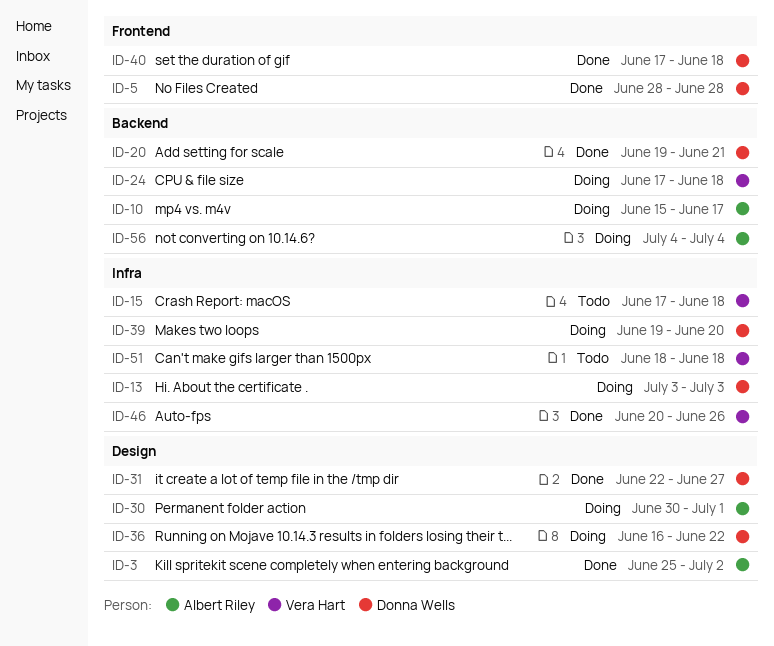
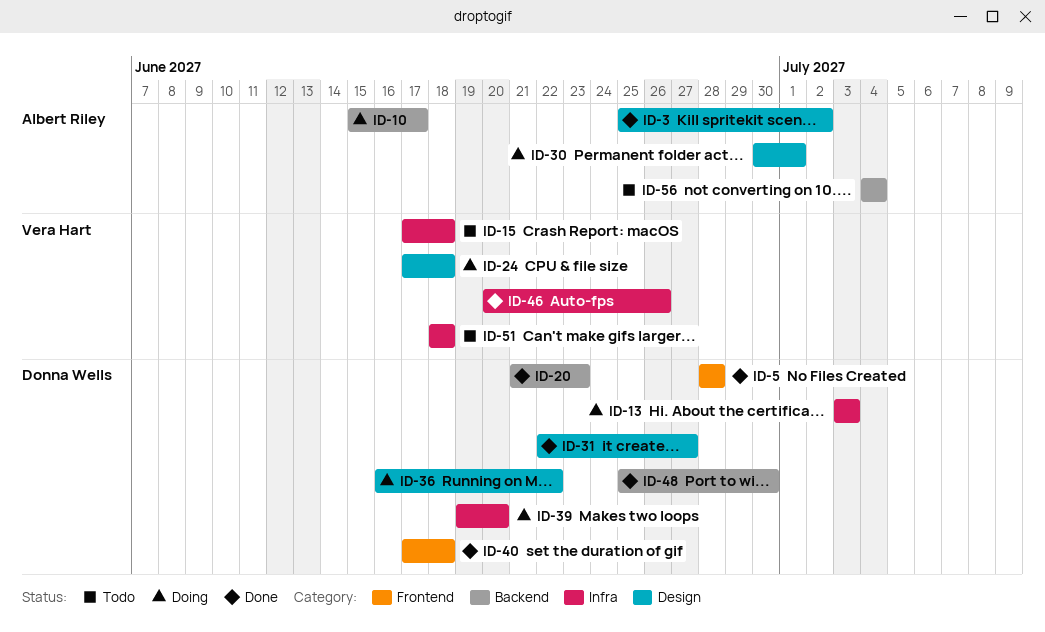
ID-20, start: Jun 19 -> Jun 21
ID-20, due: Jun 21 -> Jun 23
ID-24, label: Backend -> Design
ID-48: none -> present
ID-56, status: Doing -> Todo

